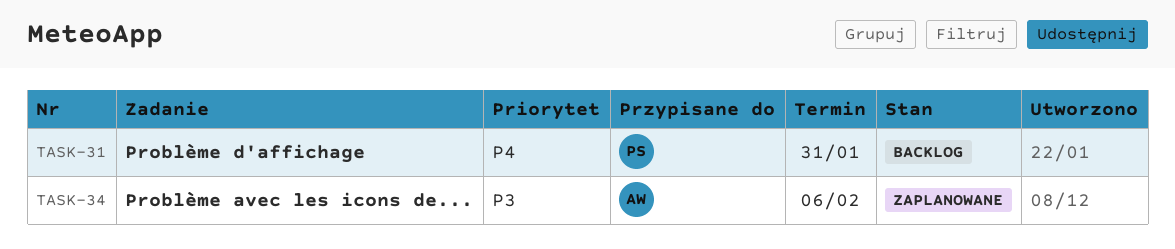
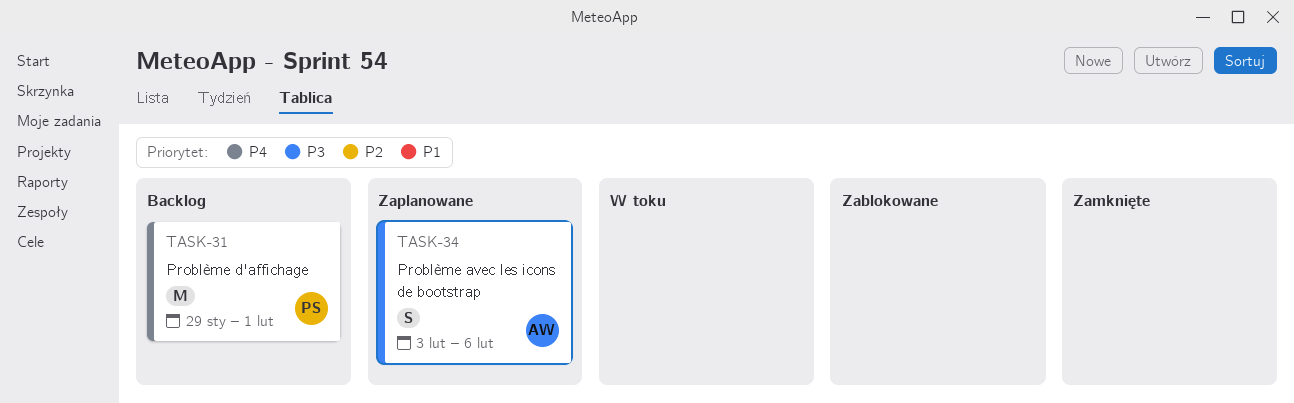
TASK-31, due: Jan 31 -> Feb 1

